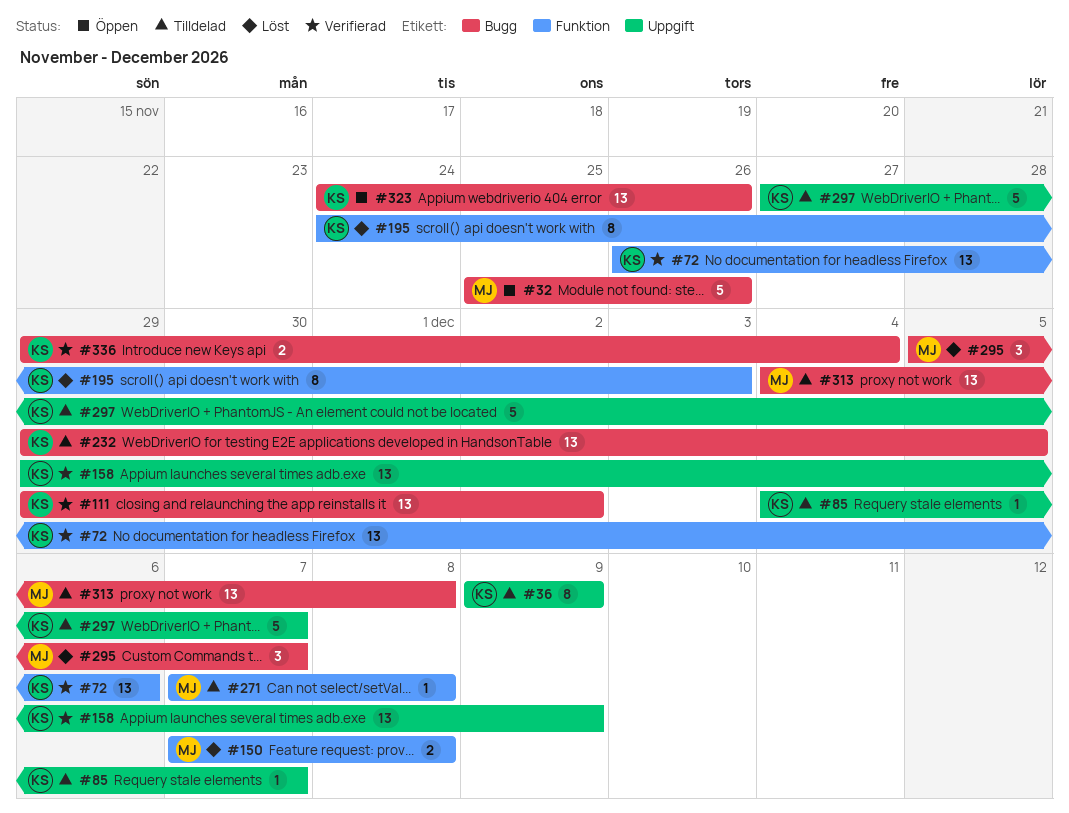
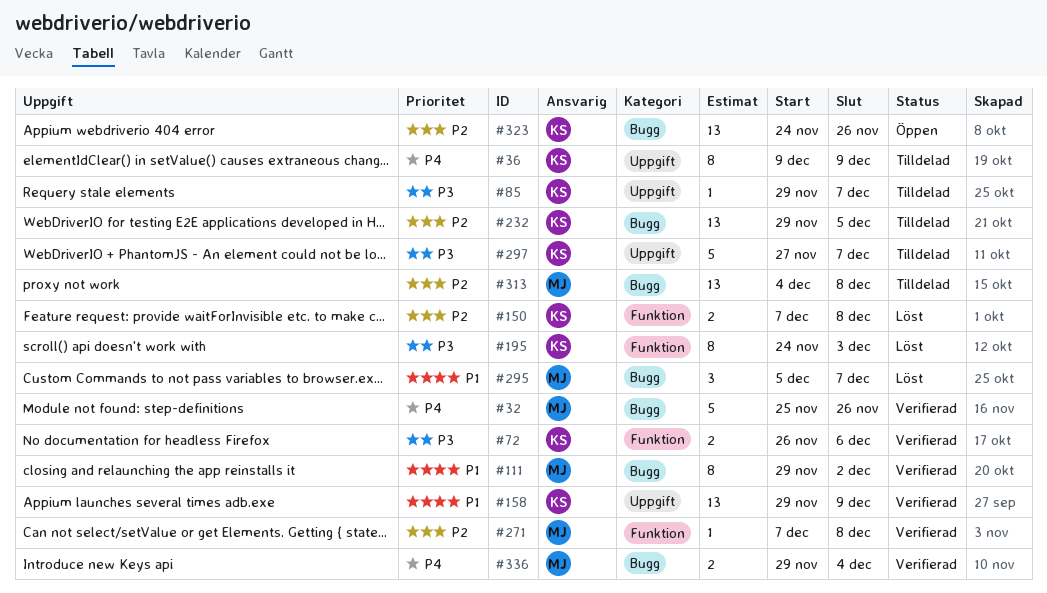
#32, status: Öppen -> Verifierad
#72, estimate: 13 -> 2
#85, start: Dec 4 -> Nov 29
#111, owner: KS -> MJ
#111, estimate: 13 -> 8
#150, owner: MJ -> KS
#271, status: Tilldelad -> Verifierad
#336, owner: KS -> MJ

